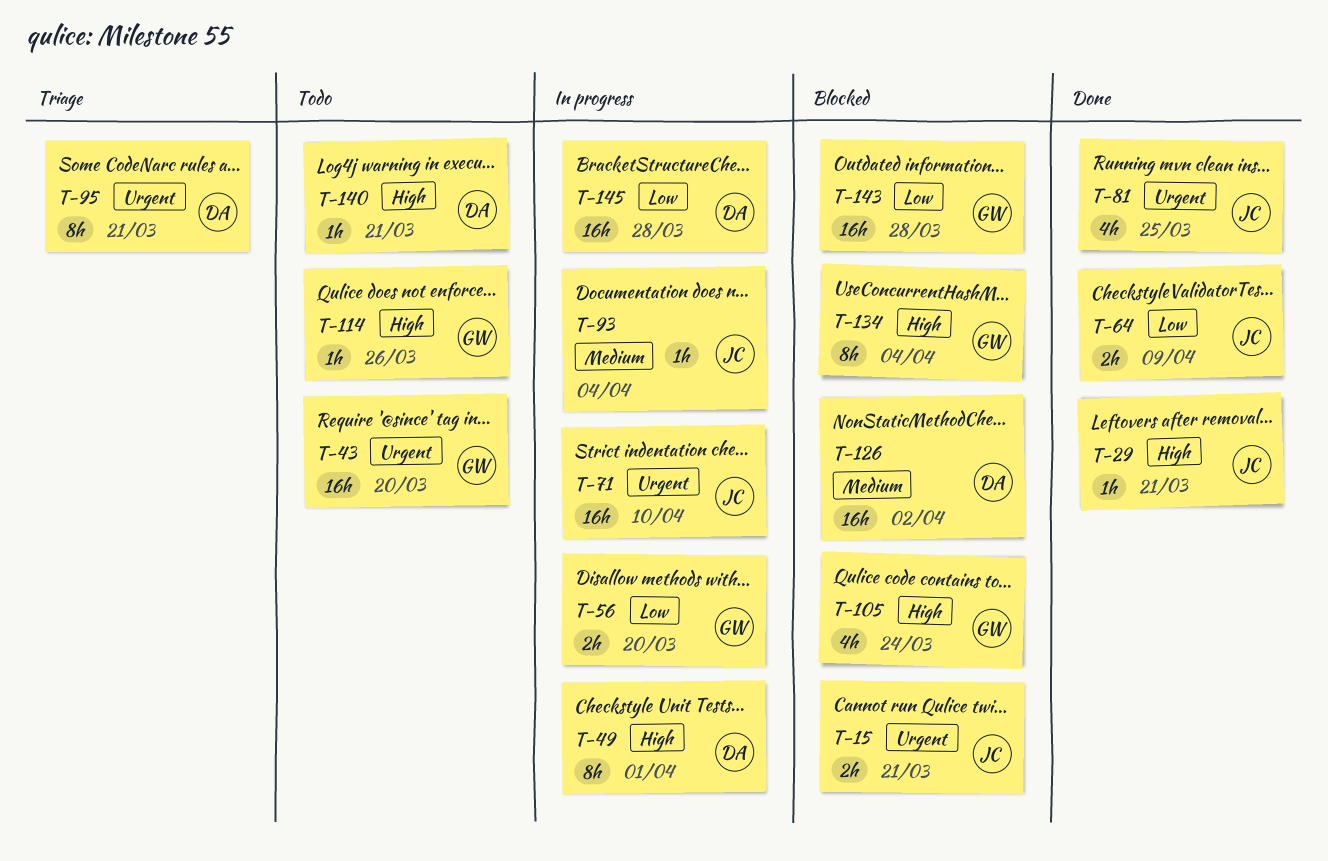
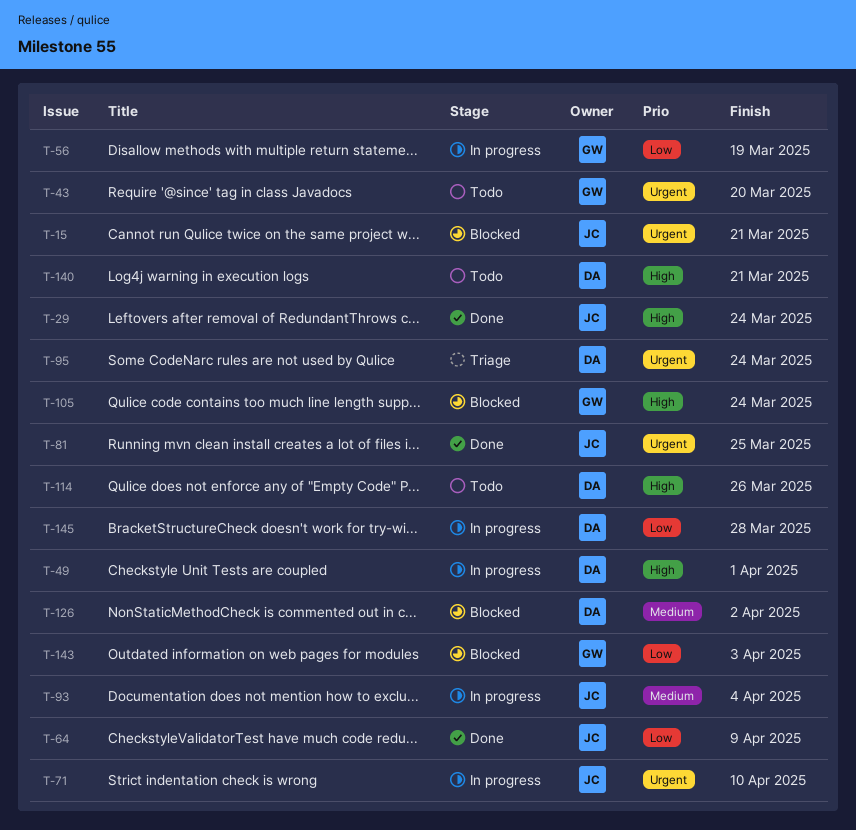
T-29, due: Mar 21 -> Mar 24
T-56, due: Mar 20 -> Mar 19
T-95, due: Mar 21 -> Mar 24
T-114, owner: GW -> DA
T-134: present -> none
T-143, due: Mar 28 -> Apr 3

